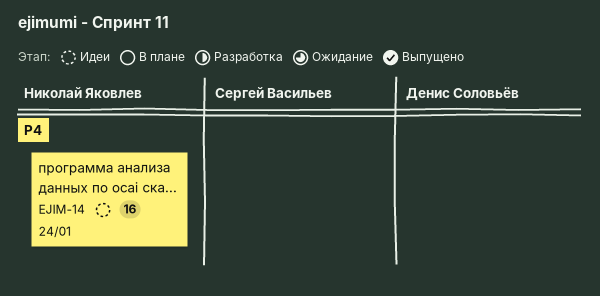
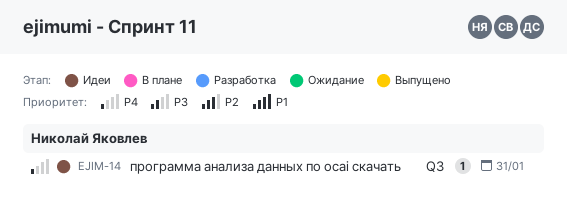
EJIM-14, estimate: 16 -> 1
EJIM-14, due: Jan 24 -> Jan 31

